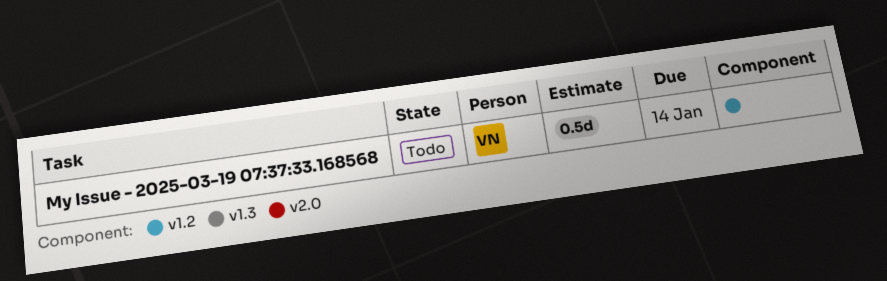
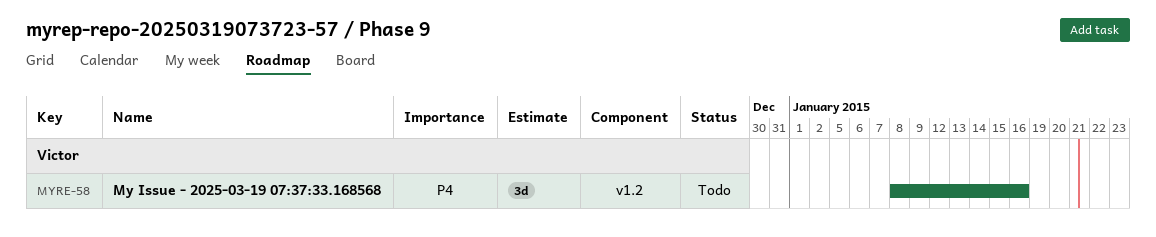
My Issue - 2025-03-19 07:37:33.168568, estimate: 0.5d -> 3d
My Issue - 2025-03-19 07:37:33.168568, due: Jan 14 -> Jan 16

